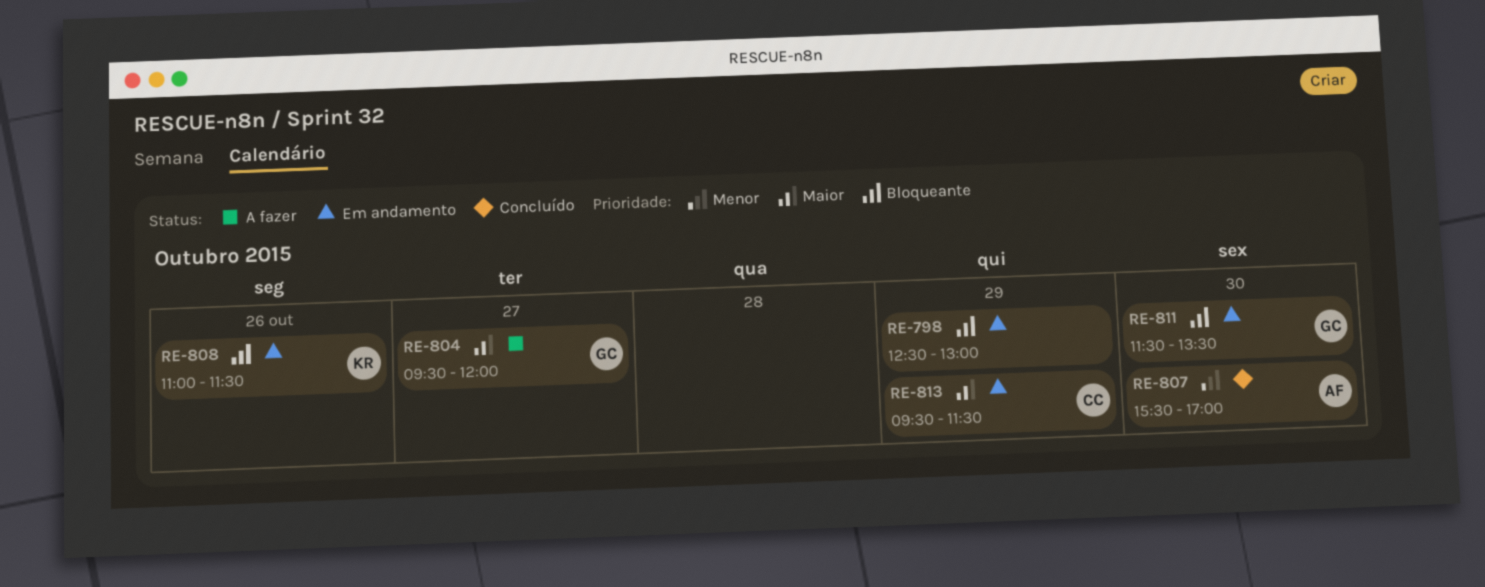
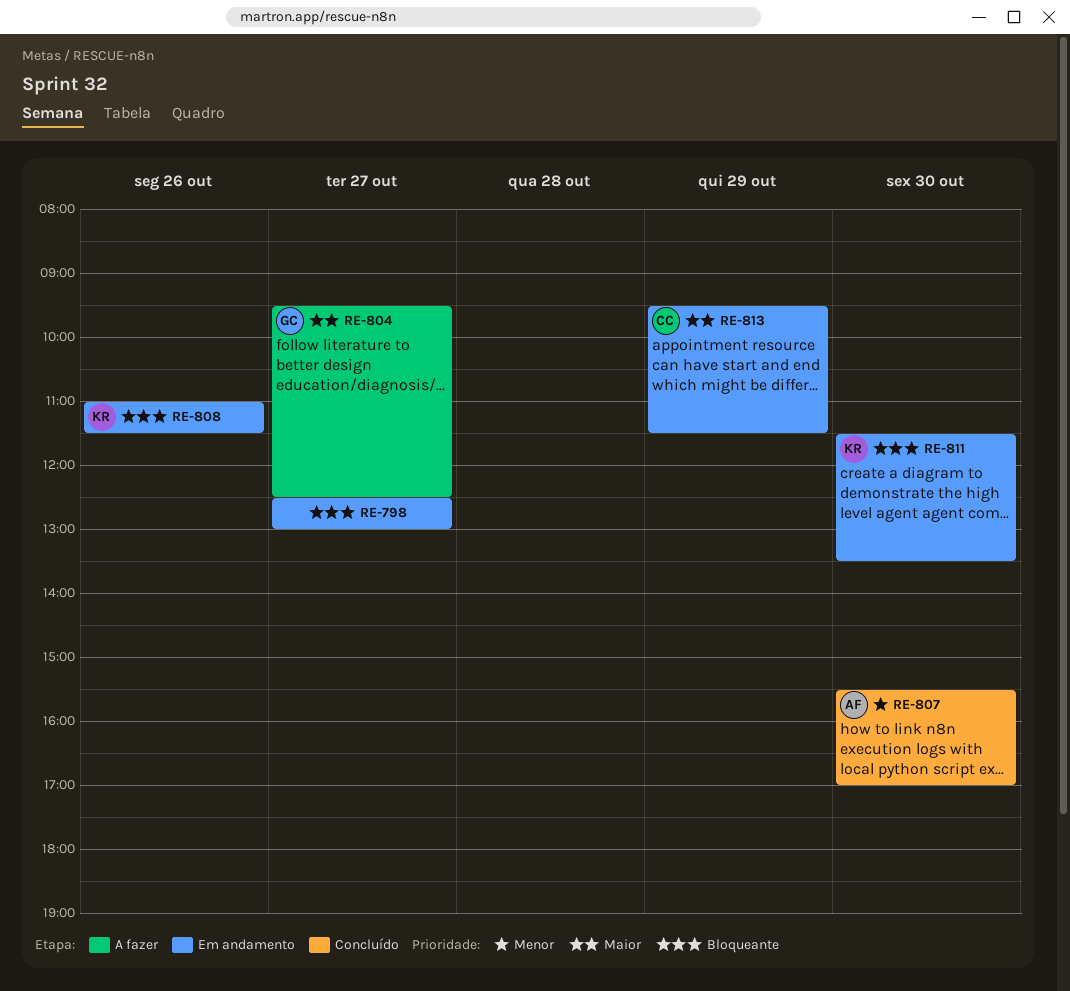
RE-798, day: Oct 29 -> Oct 27
RE-804, ends: 12:00 -> 12:30
RE-811, owner: GC -> KR

